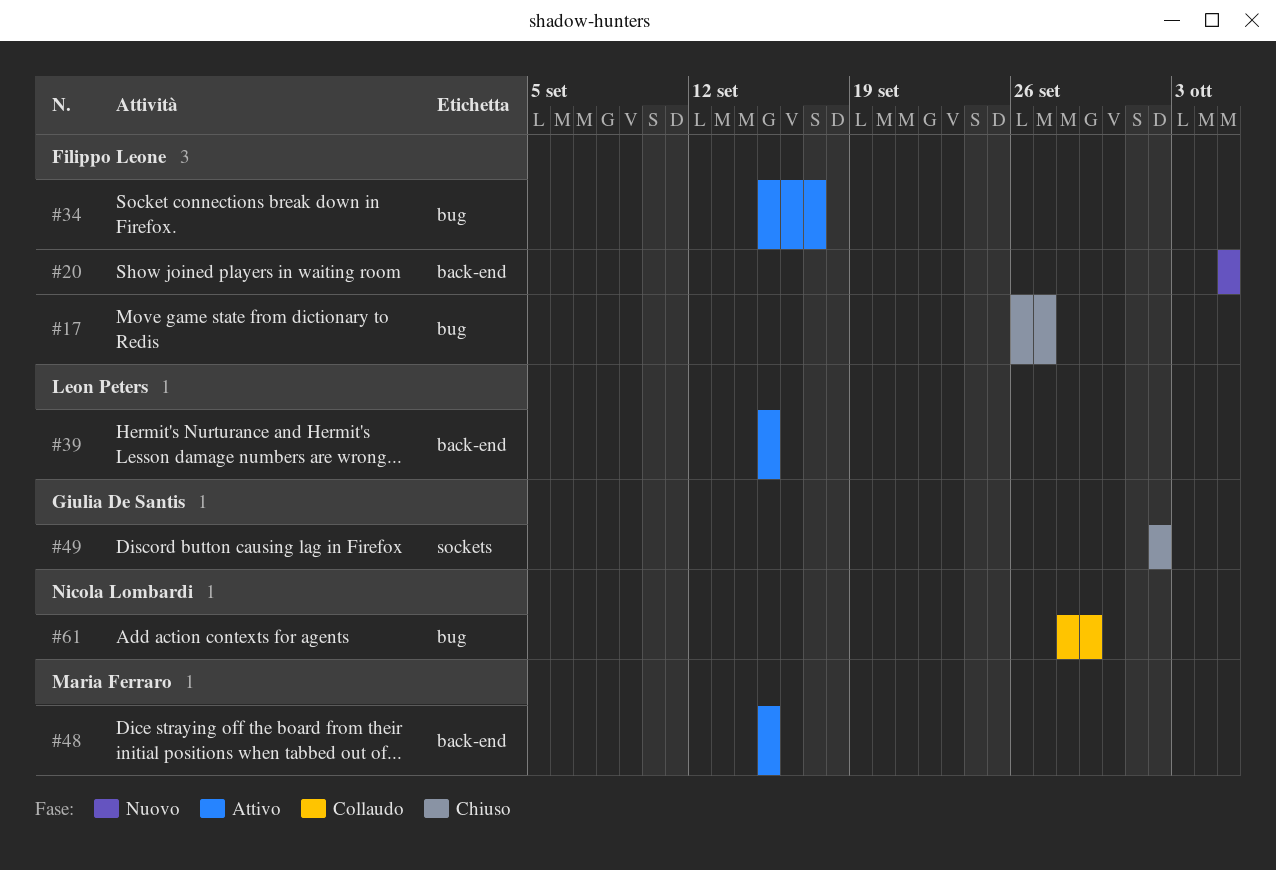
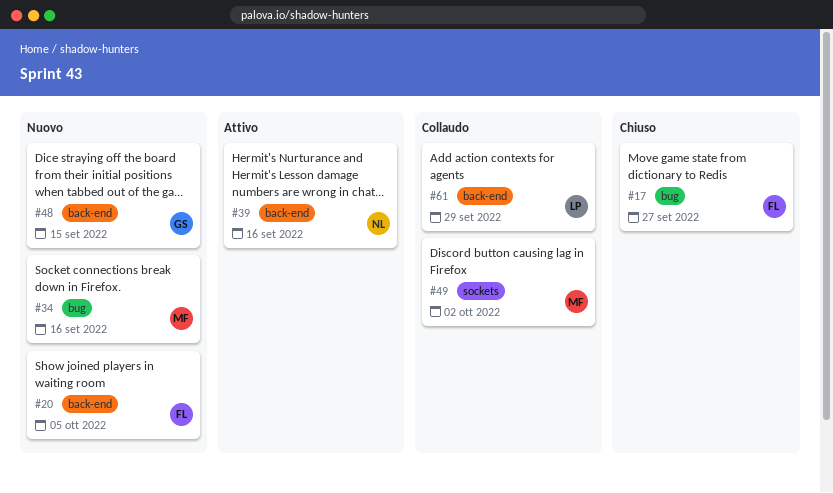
#34, status: Attivo -> Nuovo
#34, owner: Filippo Leone -> Maria Ferraro
#34, due: Sep 17 -> Sep 16
#39, owner: Leon Peters -> Nicola Lombardi
#39, due: Sep 15 -> Sep 16
#48, status: Attivo -> Nuovo
#48, owner: Maria Ferraro -> Giulia De Santis
#49, status: Chiuso -> Collaudo
#49, owner: Giulia De Santis -> Maria Ferraro
#61, owner: Nicola Lombardi -> Leon Peters
#61, label: bug -> back-end

